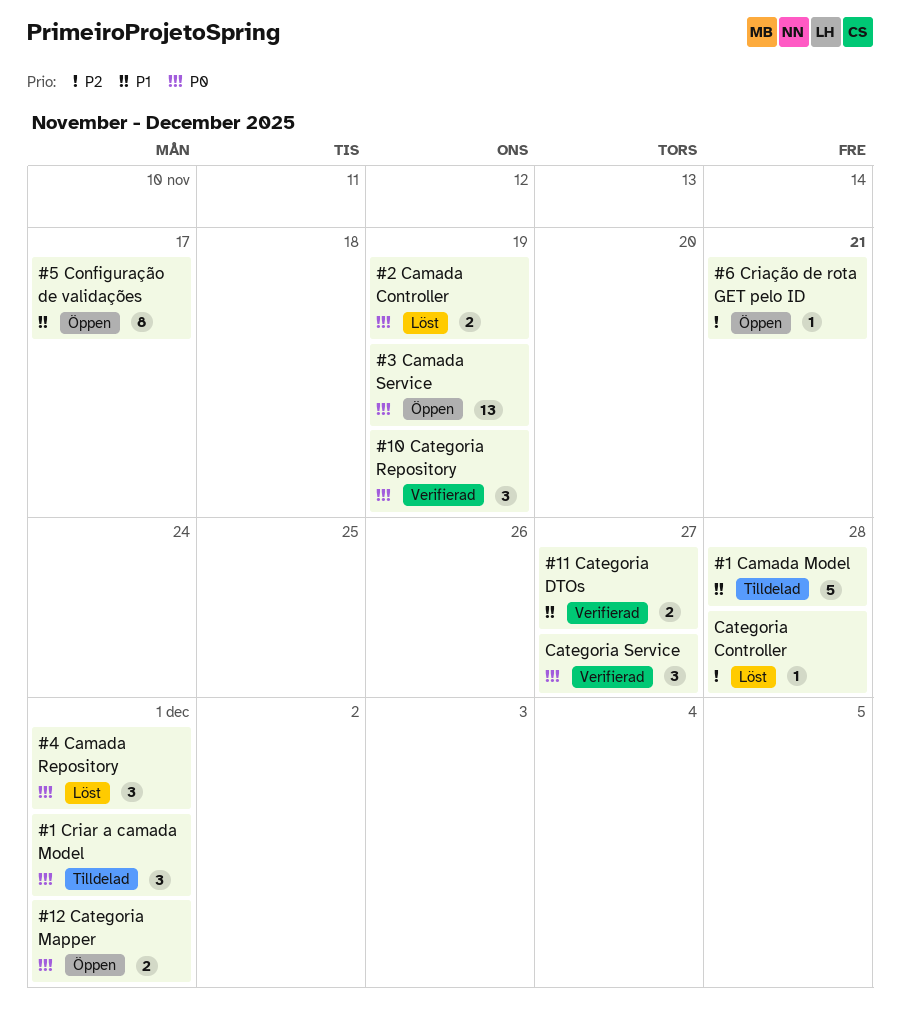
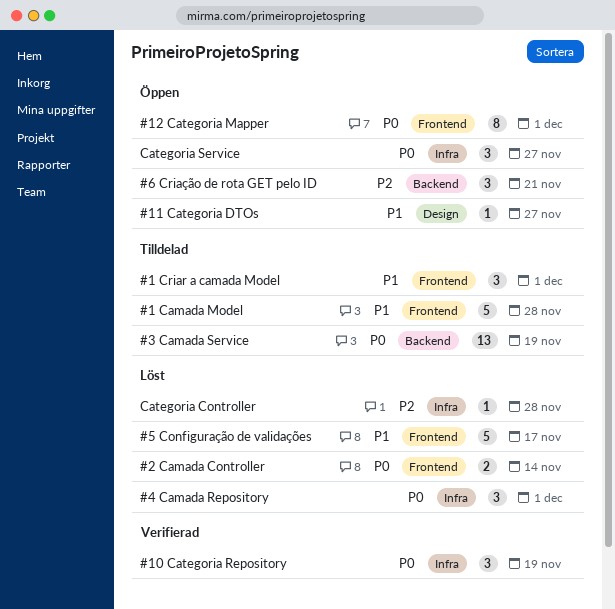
#1 Criar a camada Model, priority: P0 -> P1
#11 Categoria DTOs, status: Verifierad -> Öppen
#11 Categoria DTOs, estimate: 2 -> 1
#12 Categoria Mapper, estimate: 2 -> 8
#2 Camada Controller, due: Nov 19 -> Nov 14
#3 Camada Service, status: Öppen -> Tilldelad
#5 Configuração de validações, status: Öppen -> Löst
#5 Configuração de validações, estimate: 8 -> 5
#6 Criação de rota GET pelo ID, estimate: 1 -> 3
Categoria Service, status: Verifierad -> Öppen

